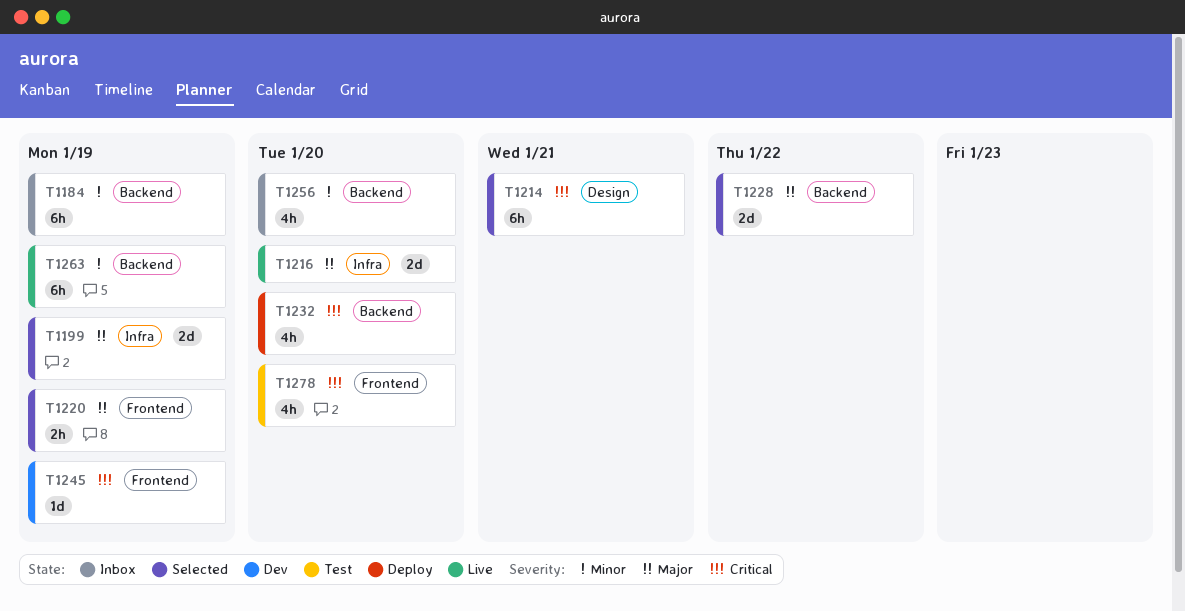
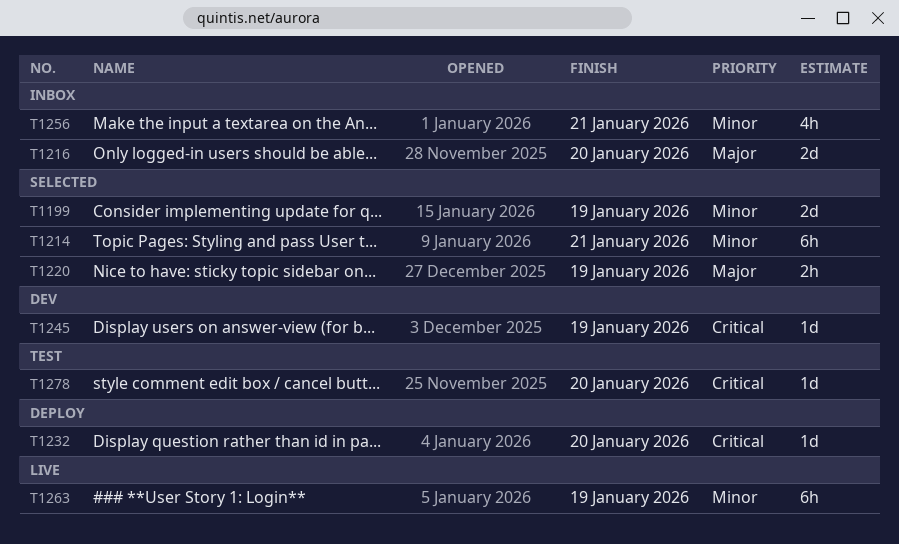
T1184: present -> none
T1199, priority: Major -> Minor
T1214, priority: Critical -> Minor
T1216, status: Live -> Inbox
T1228: present -> none
T1232, estimate: 4h -> 1d
T1256, due: Jan 20 -> Jan 21
T1278, estimate: 4h -> 1d

